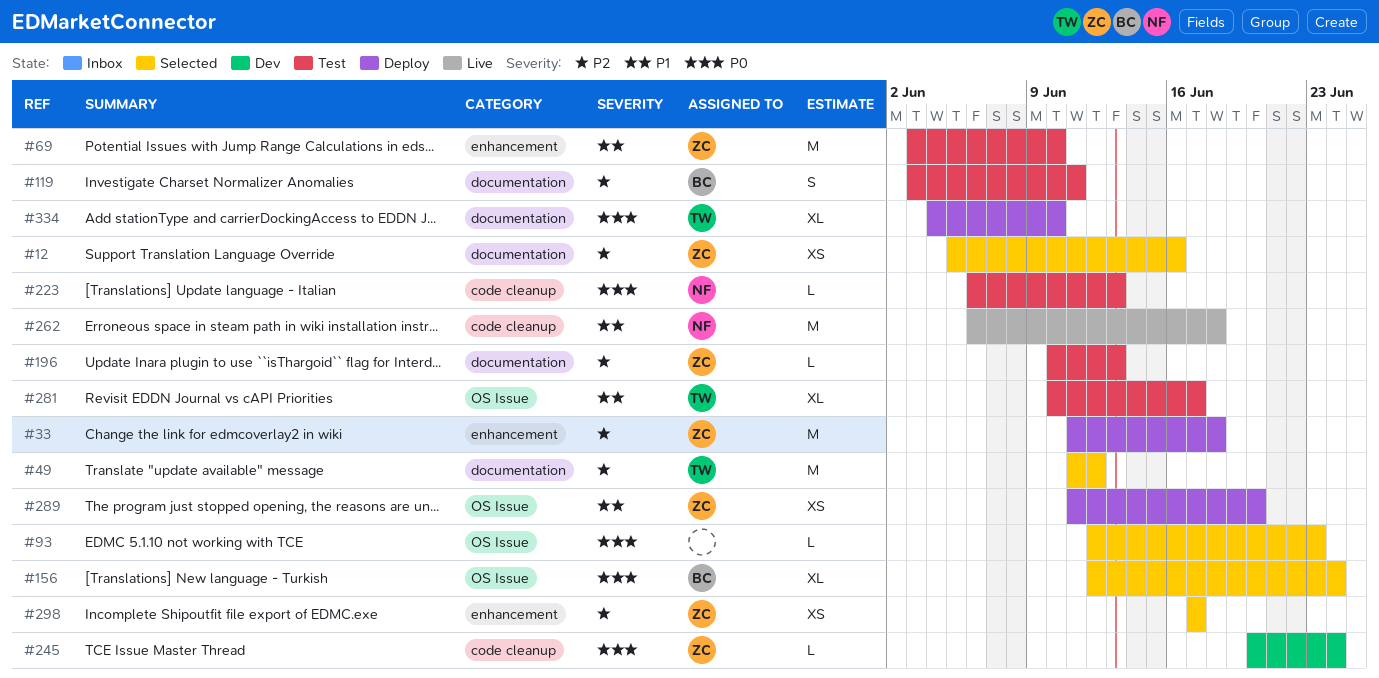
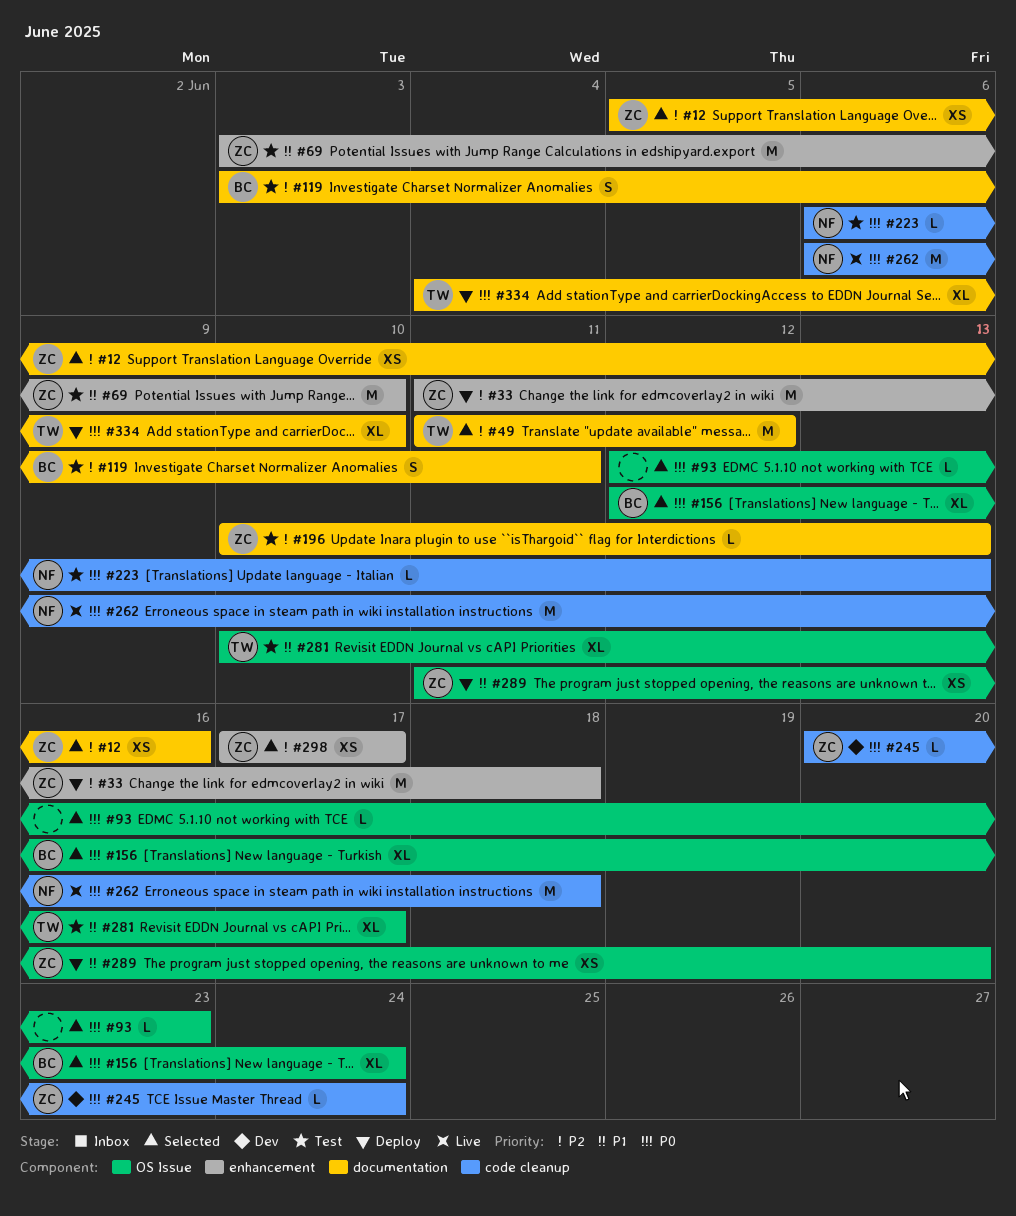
#262, priority: P1 -> P0

